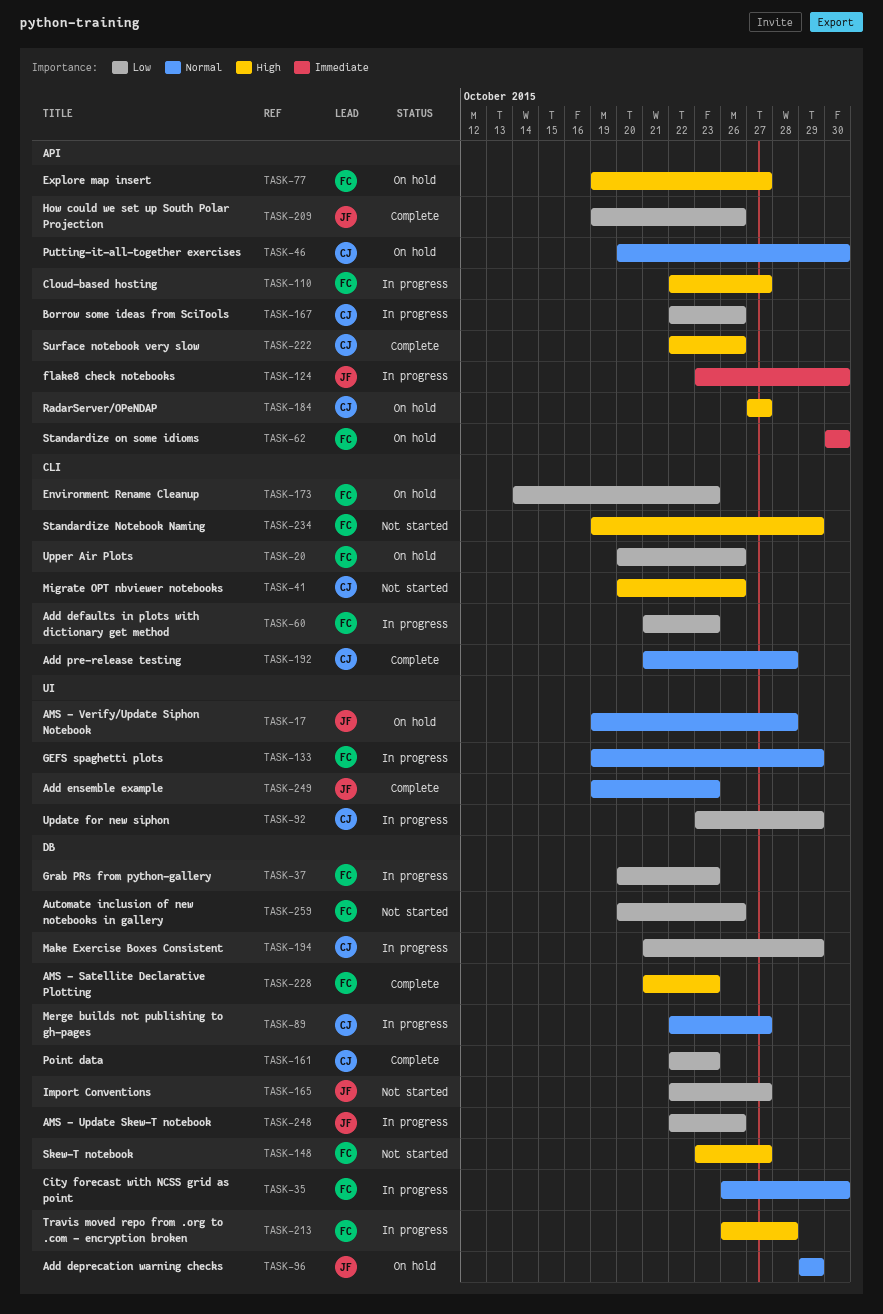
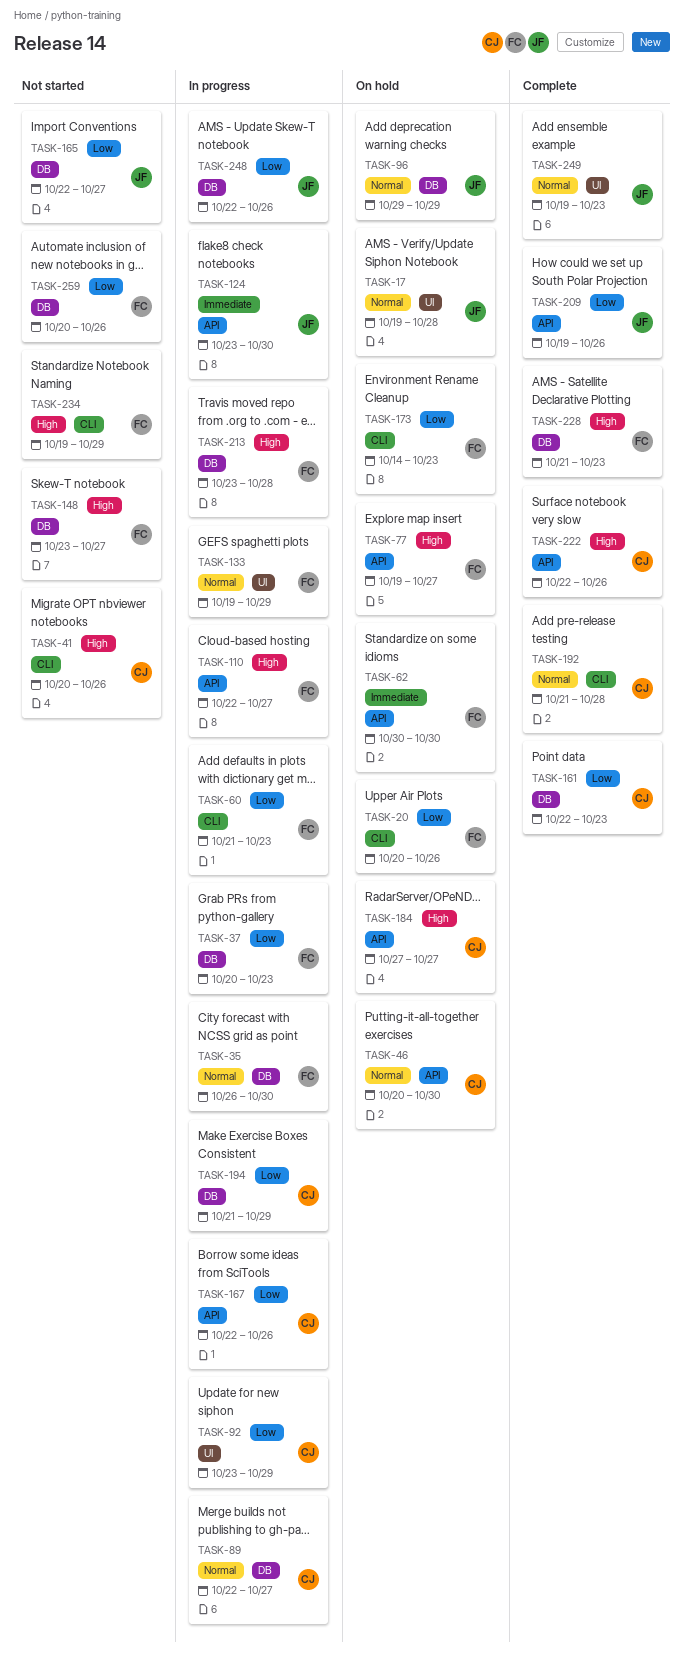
TASK-213, start: Oct 26 -> Oct 23

